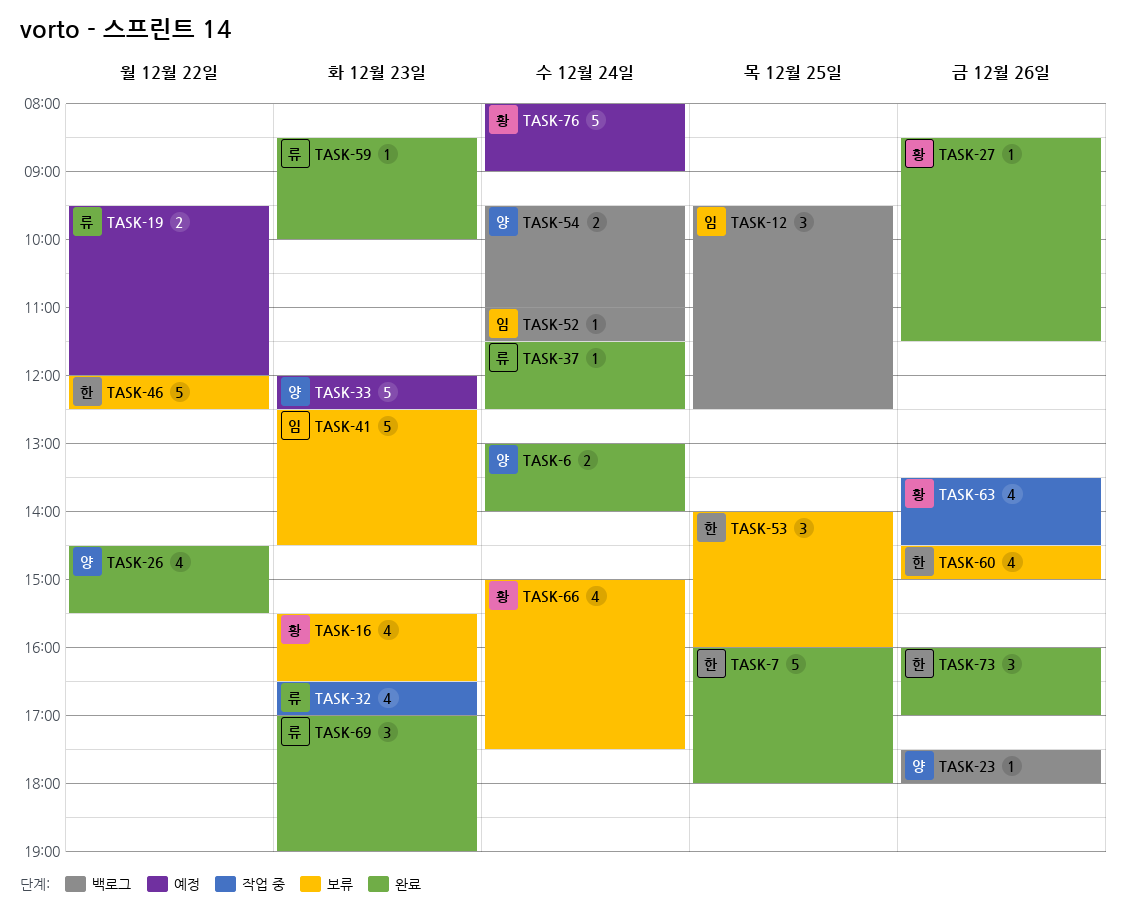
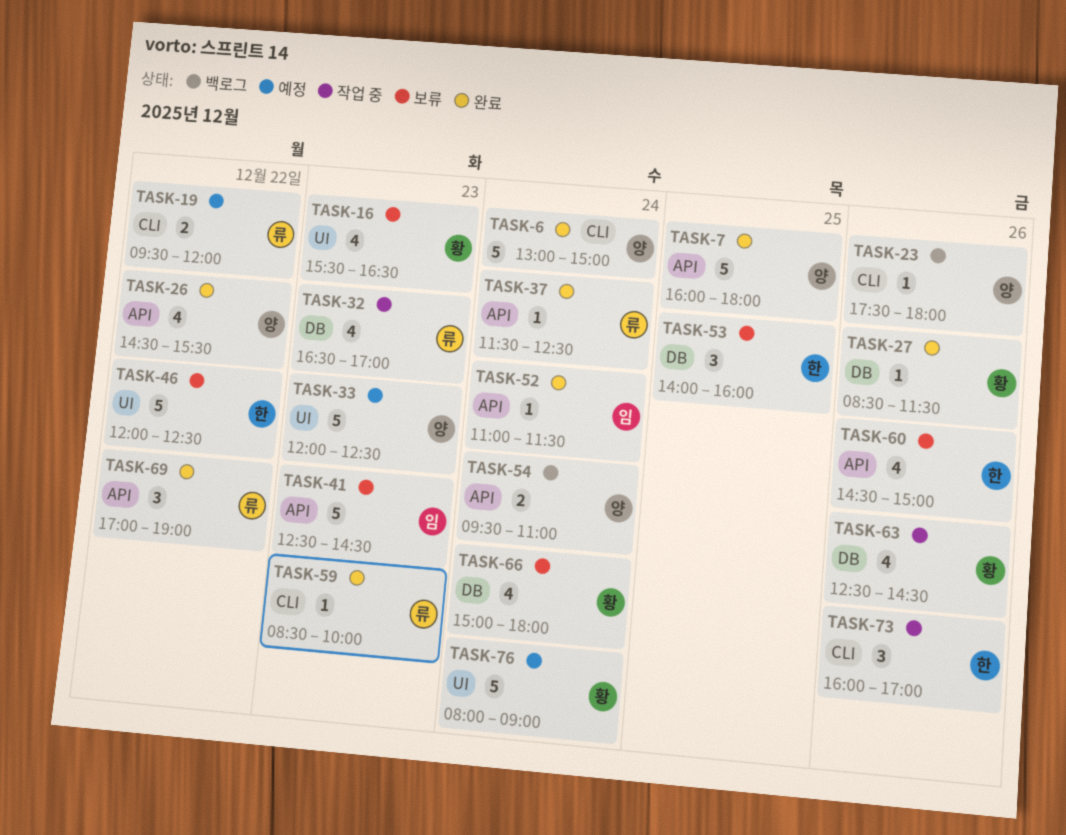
TASK-6, estimate: 2 -> 5
TASK-6, ends: 14:00 -> 15:00
TASK-7, owner: 한 -> 양
TASK-12: present -> none
TASK-52, status: 백로그 -> 완료
TASK-63, begins: 13:30 -> 12:30
TASK-66, ends: 17:30 -> 18:00
TASK-69, day: Dec 23 -> Dec 22
TASK-73, status: 완료 -> 작업 중

